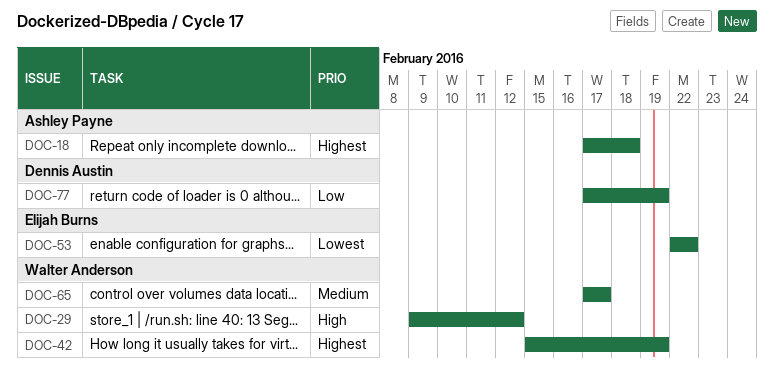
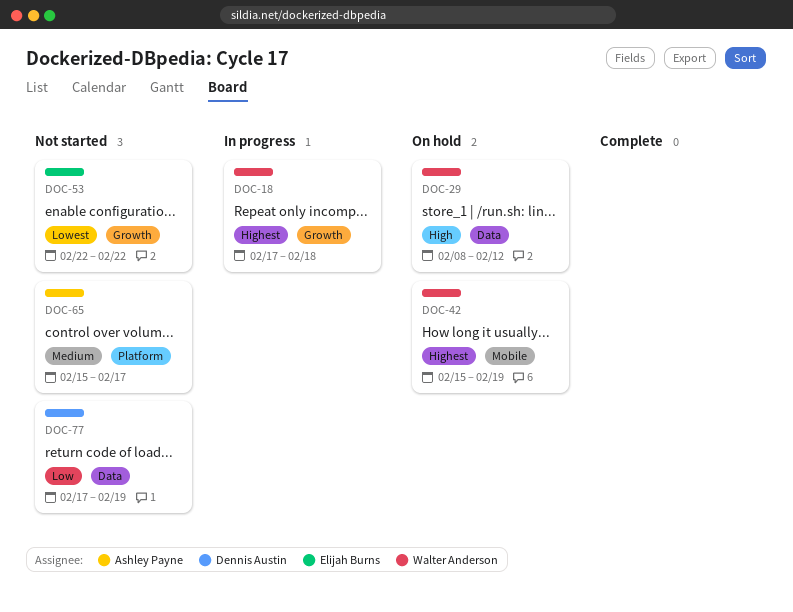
DOC-18, owner: Ashley Payne -> Walter Anderson
DOC-29, start: Feb 9 -> Feb 8
DOC-65, owner: Walter Anderson -> Ashley Payne
DOC-65, start: Feb 17 -> Feb 15

